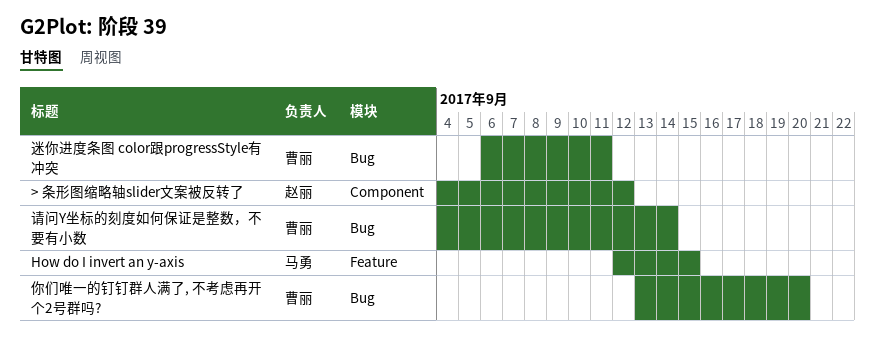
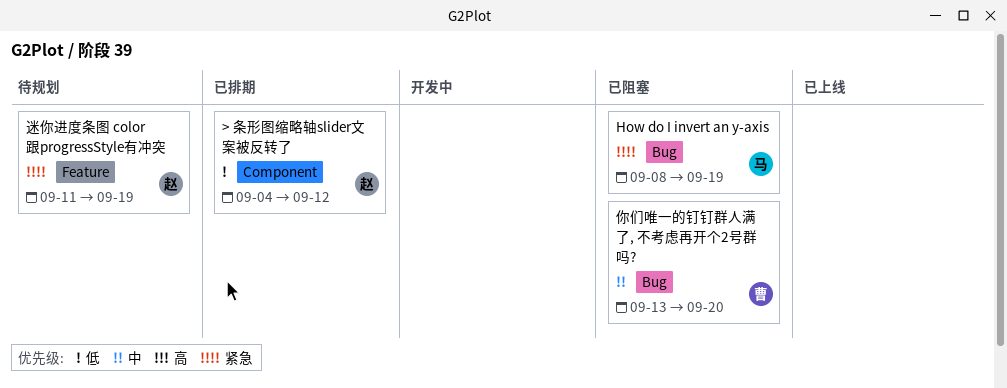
How do I invert an y-axis, label: Feature -> Bug
How do I invert an y-axis, start: Sep 12 -> Sep 8
How do I invert an y-axis, due: Sep 15 -> Sep 19
请问Y坐标的刻度如何保证是整数，不要有小数: present -> none
迷你进度条图 color跟progressStyle有冲突, owner: 曹丽 -> 赵丽
迷你进度条图 color跟progressStyle有冲突, label: Bug -> Feature
迷你进度条图 color跟progressStyle有冲突, start: Sep 6 -> Sep 11
迷你进度条图 color跟progressStyle有冲突, due: Sep 11 -> Sep 19

